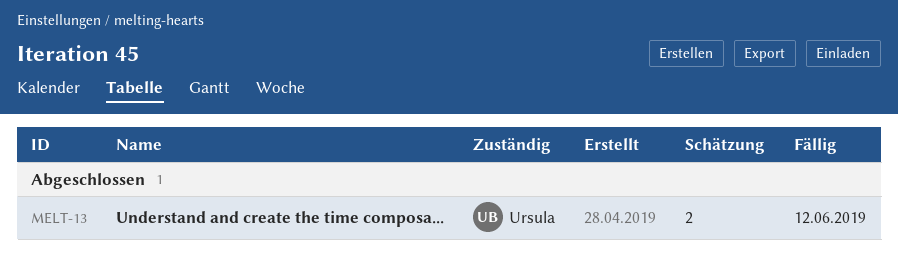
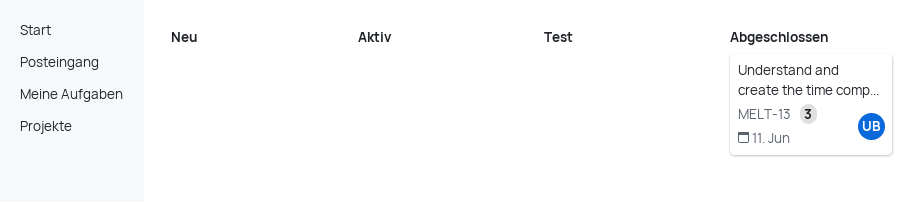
MELT-13, estimate: 2 -> 3
MELT-13, due: Jun 12 -> Jun 11

